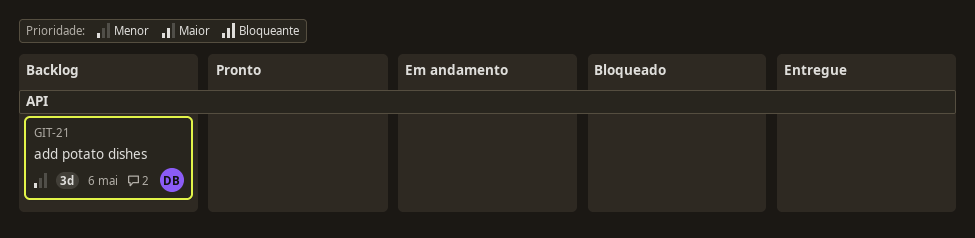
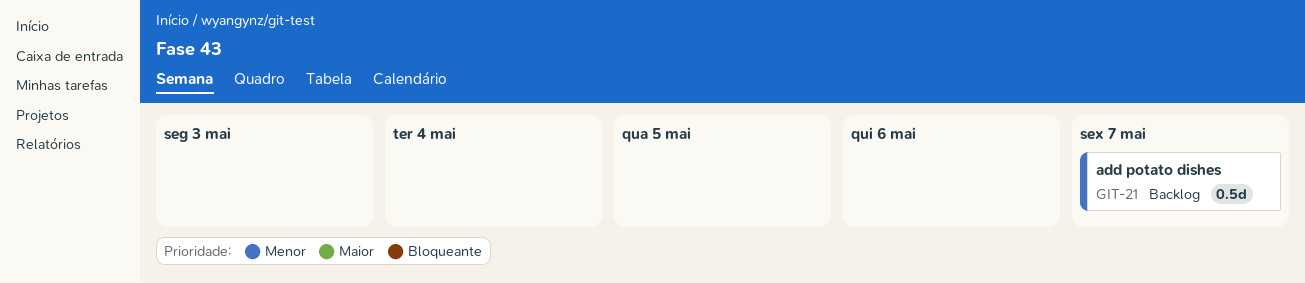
GIT-21, estimate: 3d -> 0.5d
GIT-21, due: May 6 -> May 7

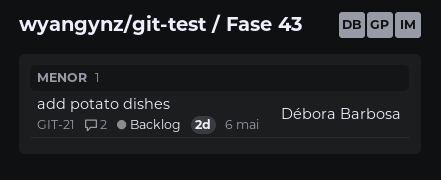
GIT-21, estimate: 0.5d -> 2d
GIT-21, due: May 7 -> May 6

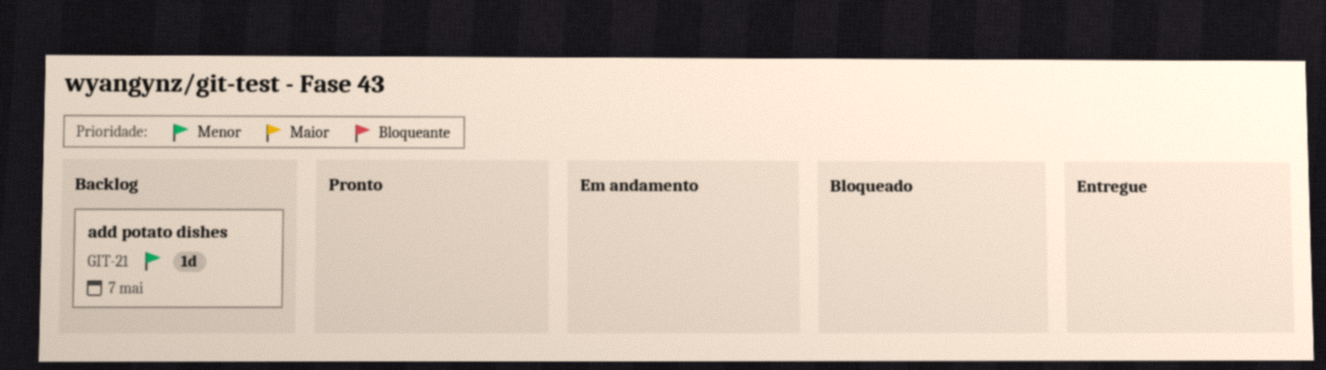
GIT-21, estimate: 2d -> 1d
GIT-21, due: May 6 -> May 7

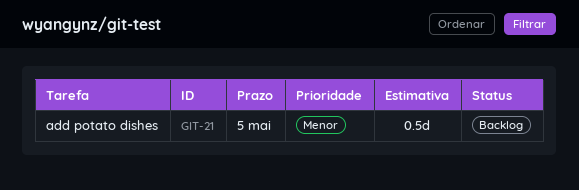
GIT-21, estimate: 1d -> 0.5d
GIT-21, due: May 7 -> May 5

